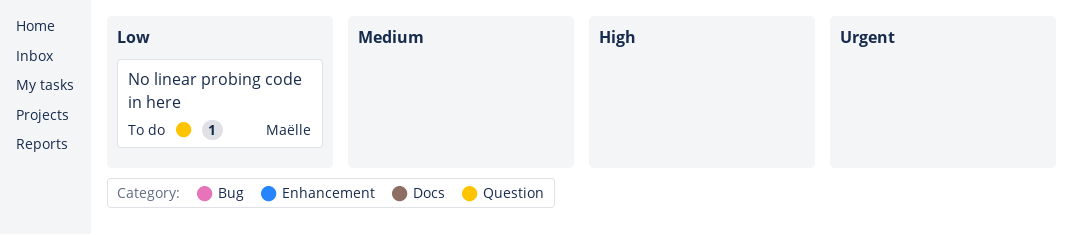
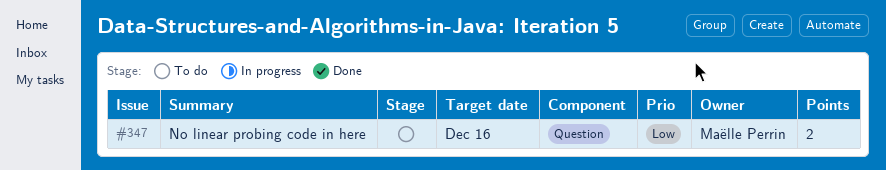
No linear probing code in here, estimate: 1 -> 2

